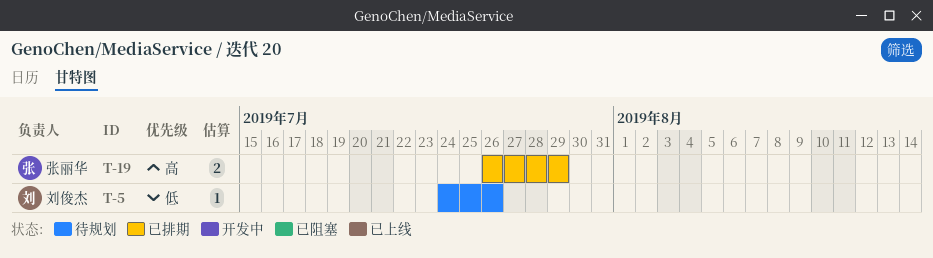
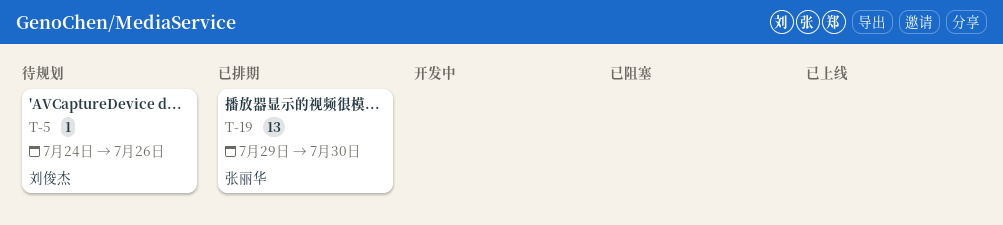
T-19, estimate: 2 -> 13
T-19, start: Jul 26 -> Jul 29
T-19, due: Jul 29 -> Jul 30

